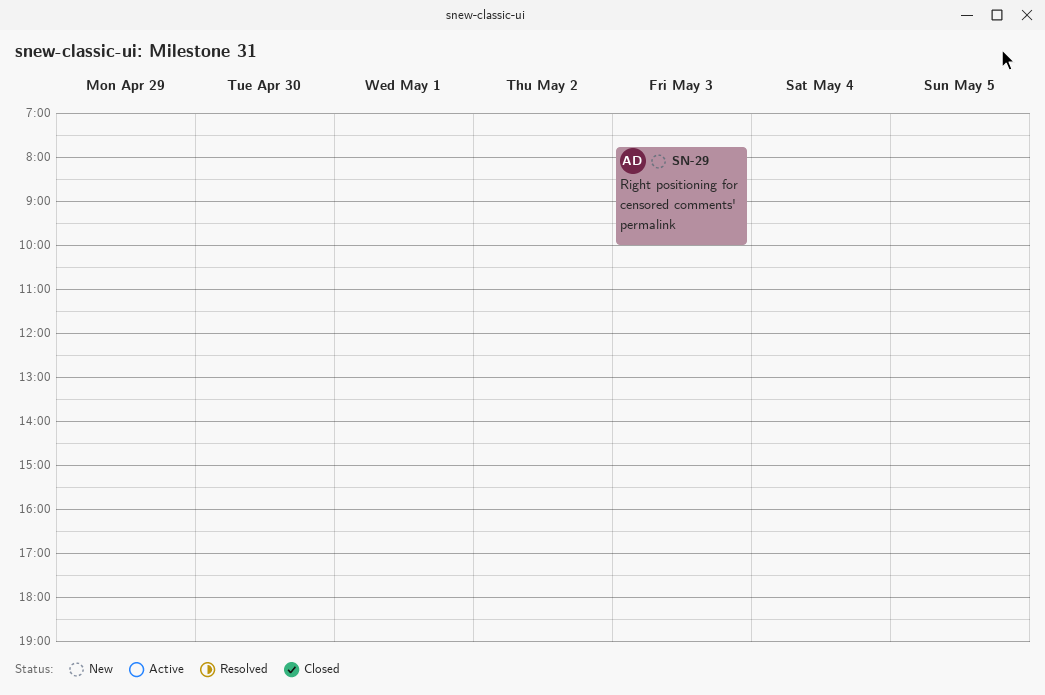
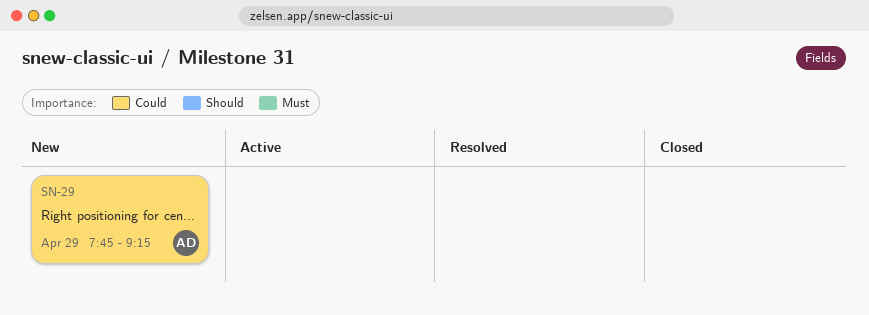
SN-29, day: May 3 -> Apr 29
SN-29, ends: 10:00 -> 09:15

